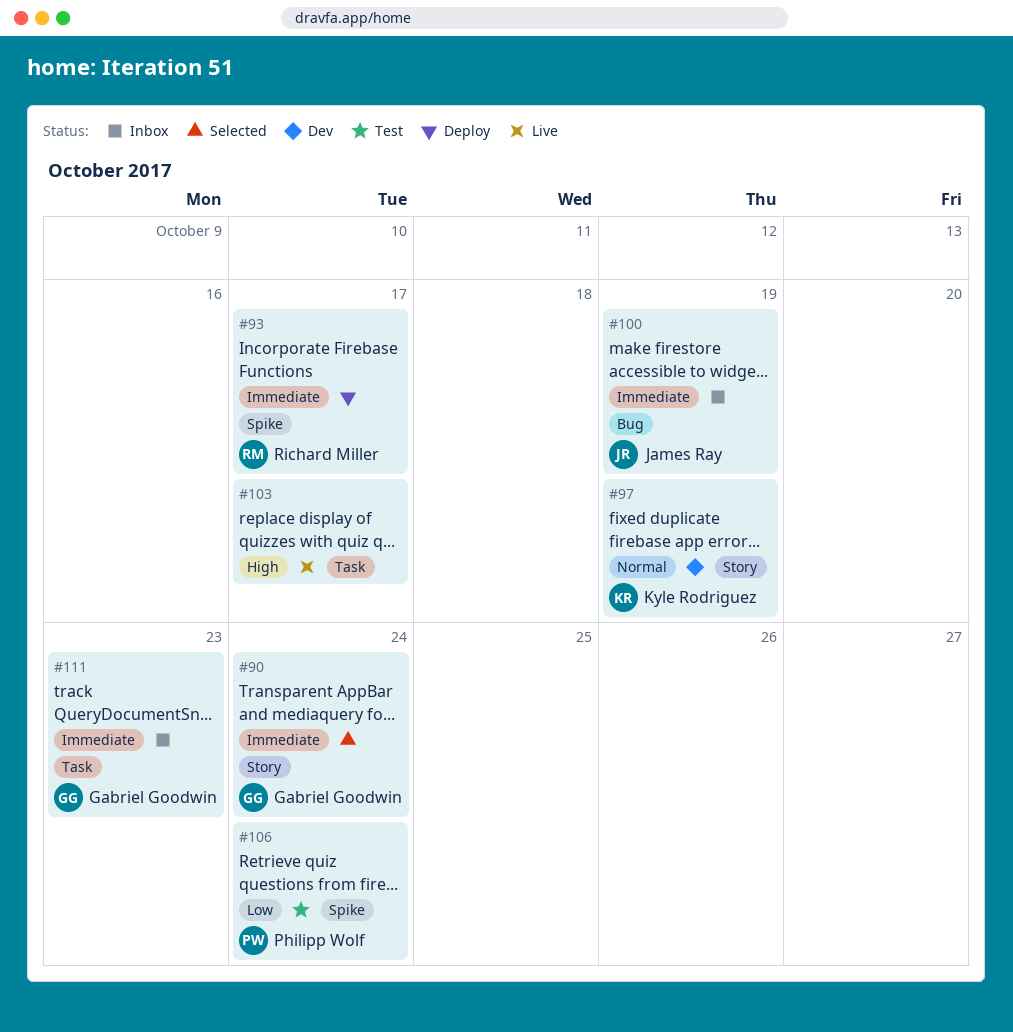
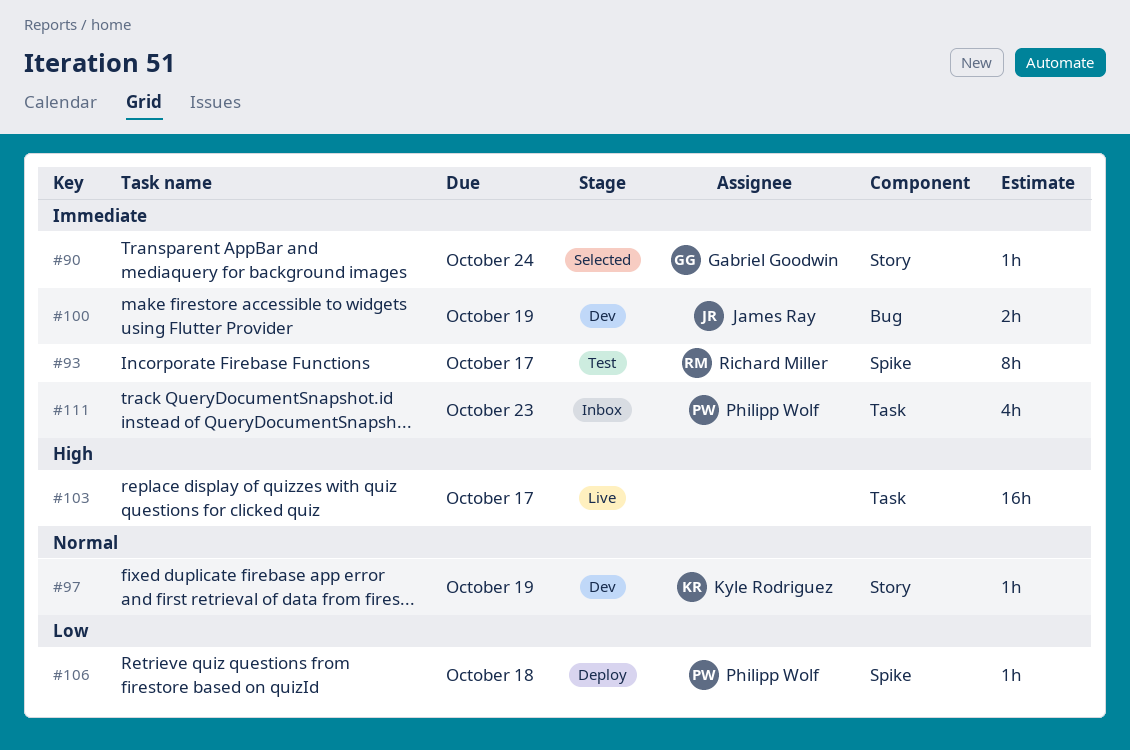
#93, status: Deploy -> Test
#100, status: Inbox -> Dev
#106, status: Test -> Deploy
#106, due: Oct 24 -> Oct 18
#111, owner: Gabriel Goodwin -> Philipp Wolf

